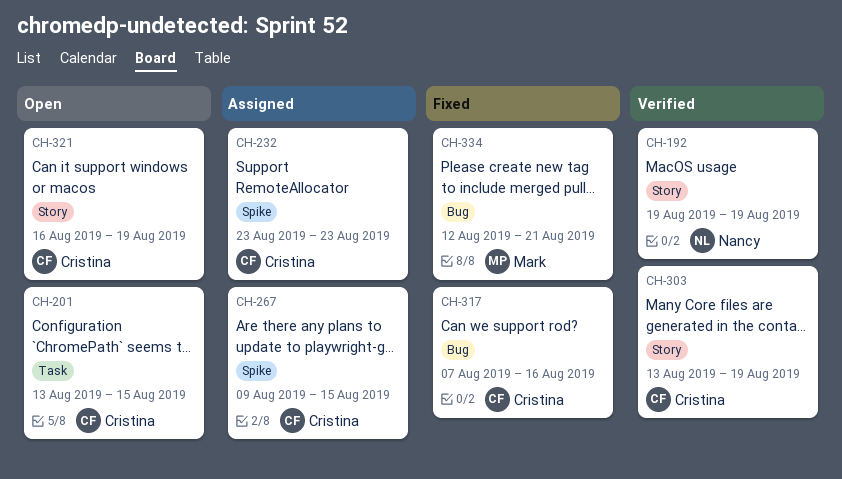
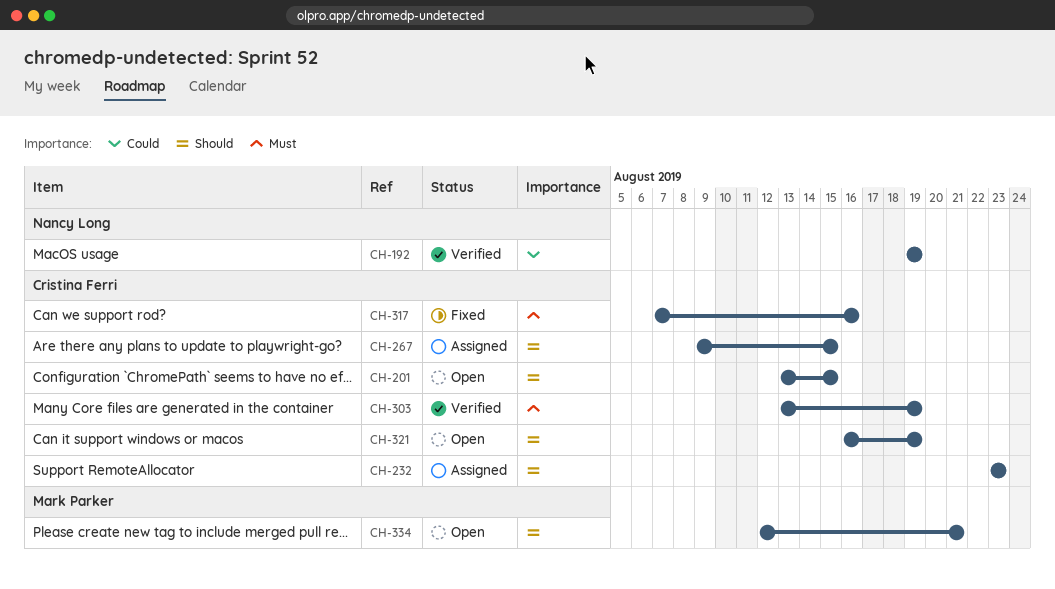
CH-334, status: Fixed -> Open

